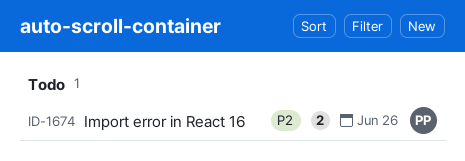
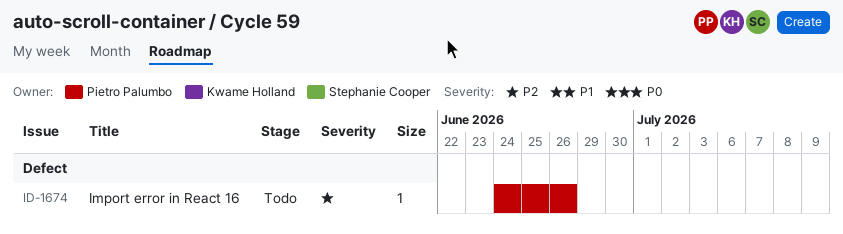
ID-1674, estimate: 2 -> 1

